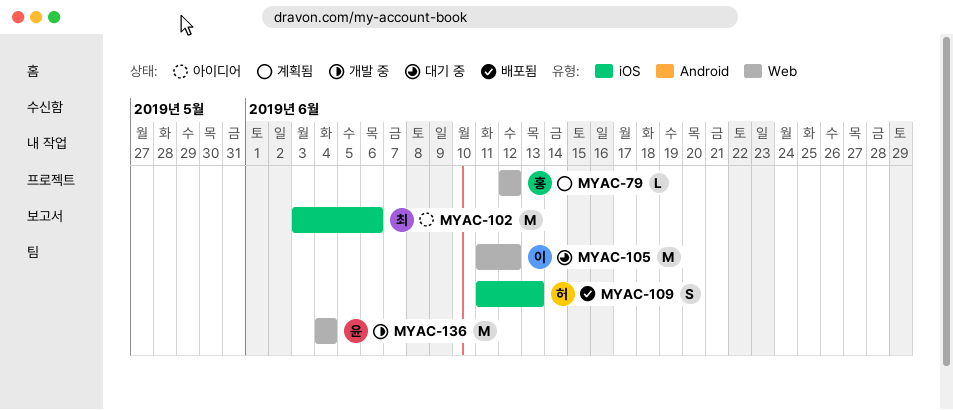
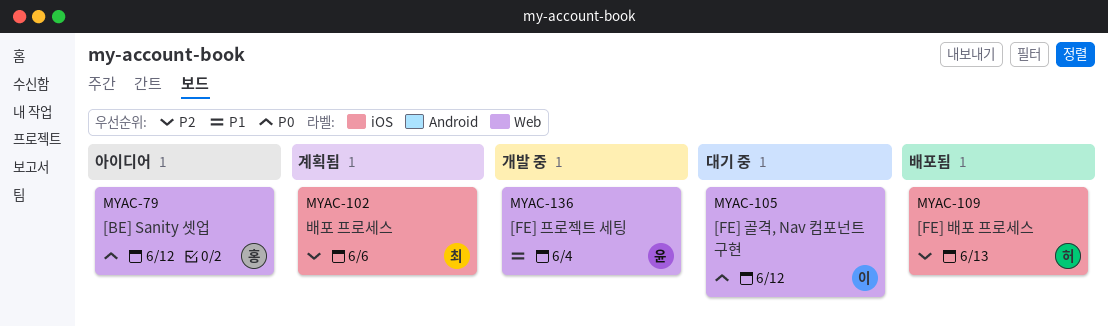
MYAC-79, status: 계획됨 -> 아이디어
MYAC-102, status: 아이디어 -> 계획됨

